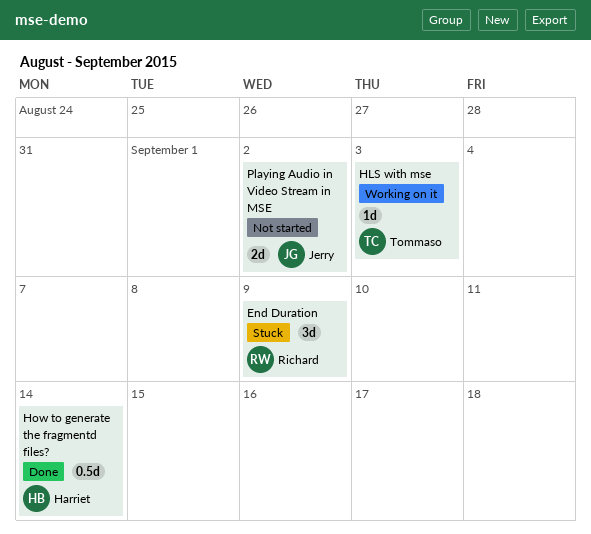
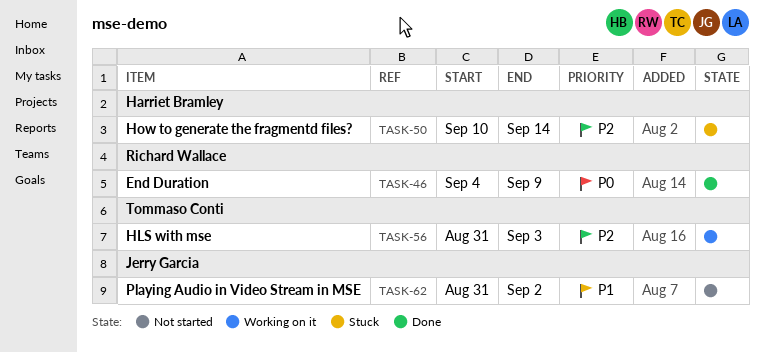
End Duration, status: Stuck -> Done
How to generate the fragmentd files?, status: Done -> Stuck

